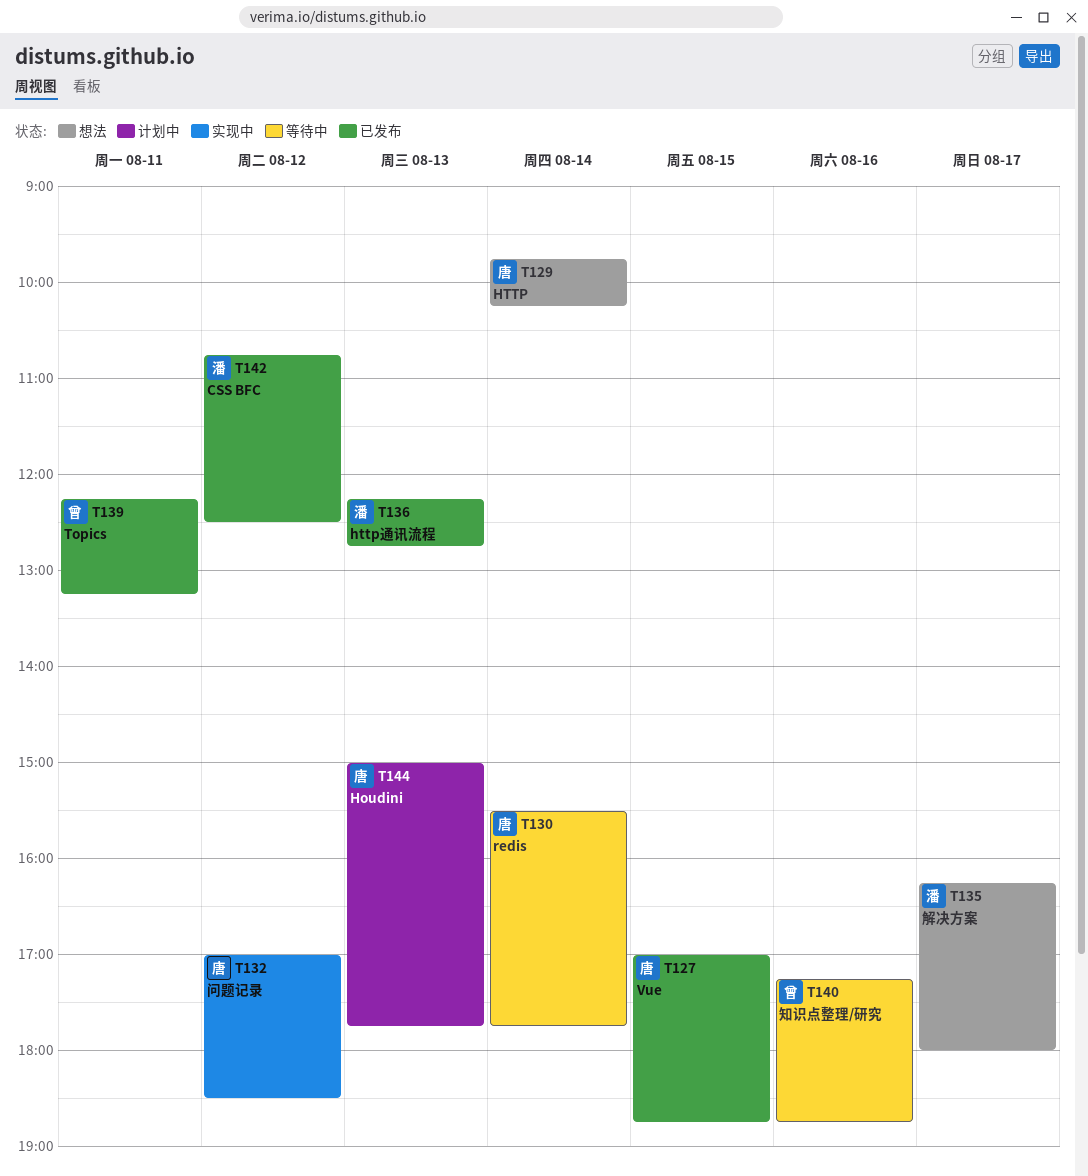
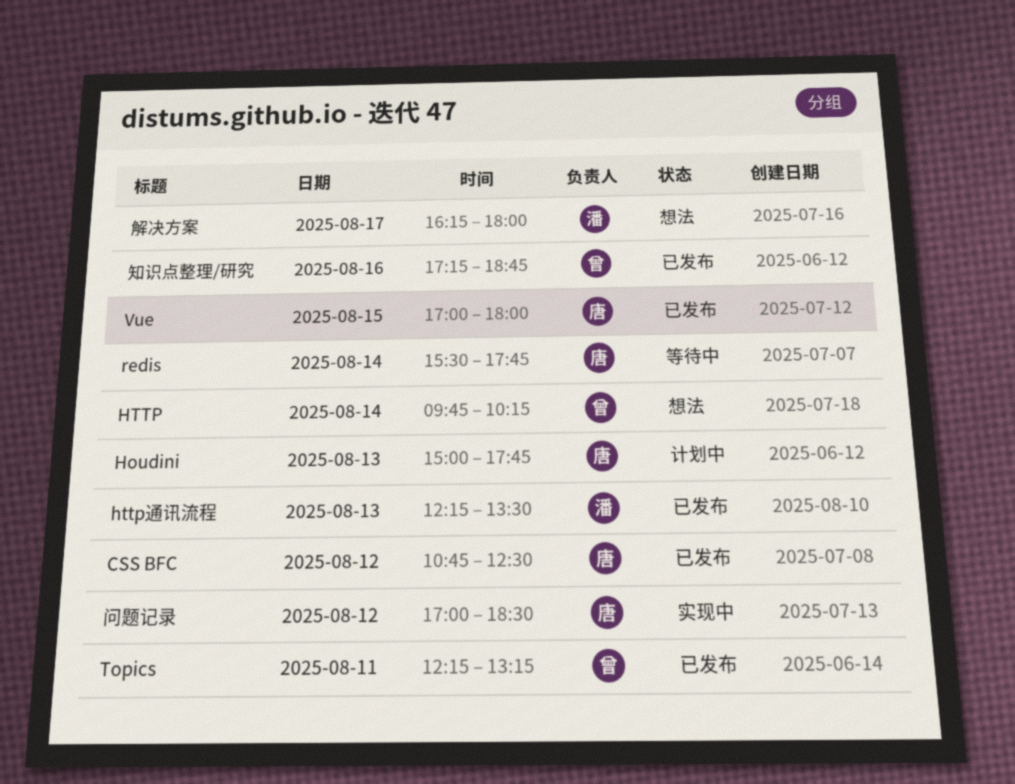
CSS BFC, owner: 潘 -> 唐
HTTP, owner: 唐 -> 曾
http通讯流程, ends: 12:45 -> 13:30
Vue, ends: 18:45 -> 18:00
知识点整理/研究, status: 等待中 -> 已发布

